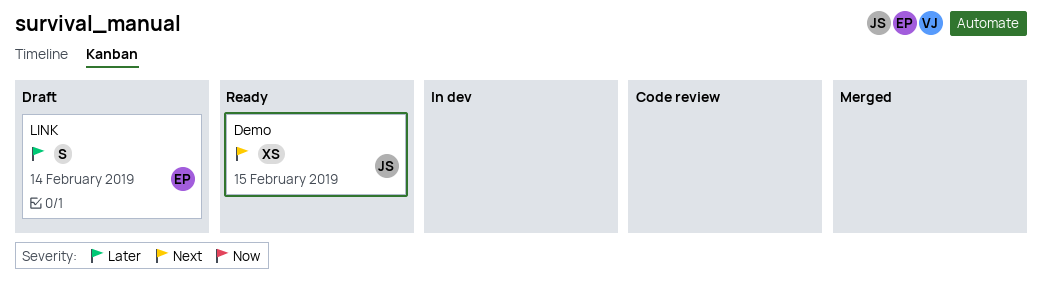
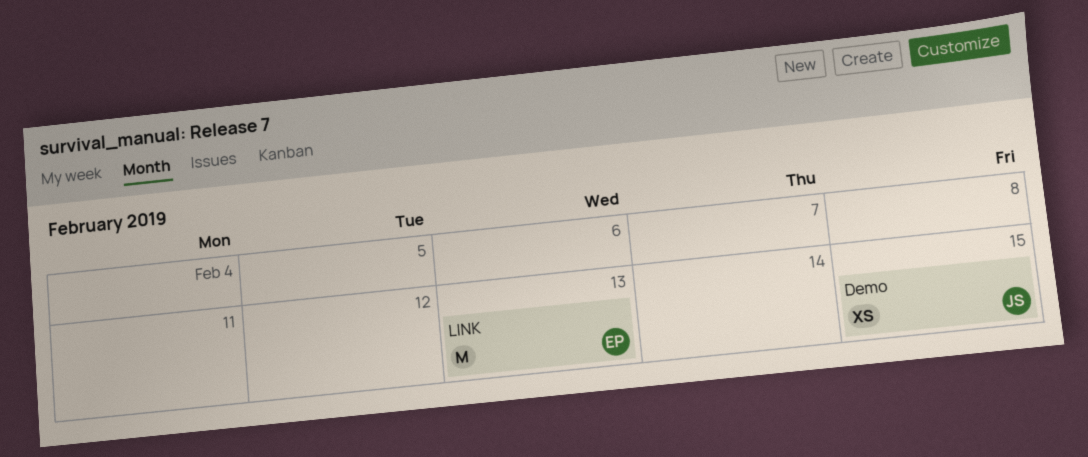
LINK, estimate: S -> M
LINK, due: Feb 14 -> Feb 13

